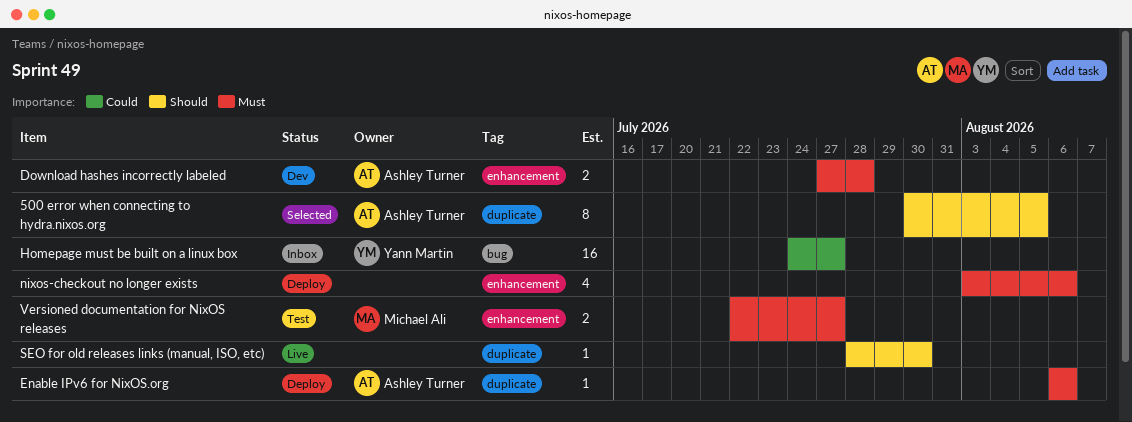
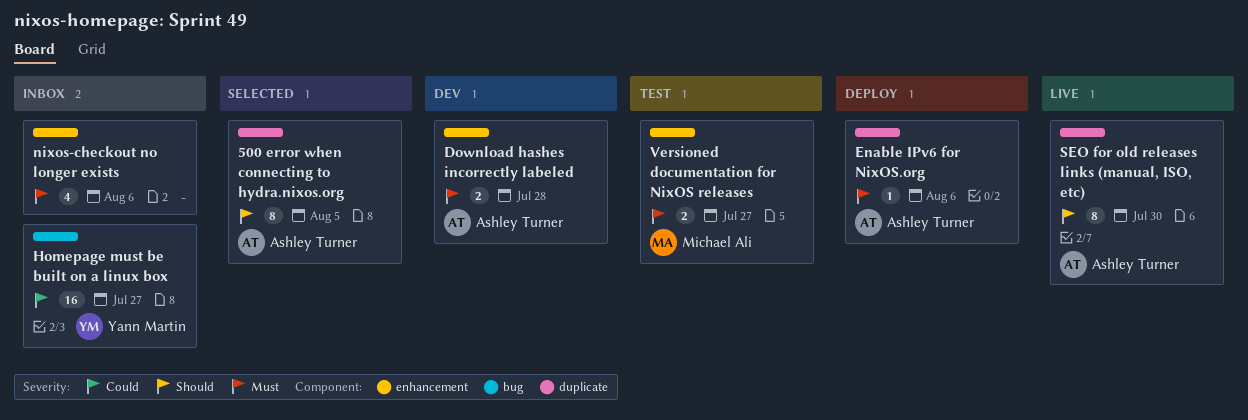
nixos-checkout no longer exists, status: Deploy -> Inbox
SEO for old releases links (manual, ISO, etc), owner: none -> Ashley Turner
SEO for old releases links (manual, ISO, etc), estimate: 1 -> 8

